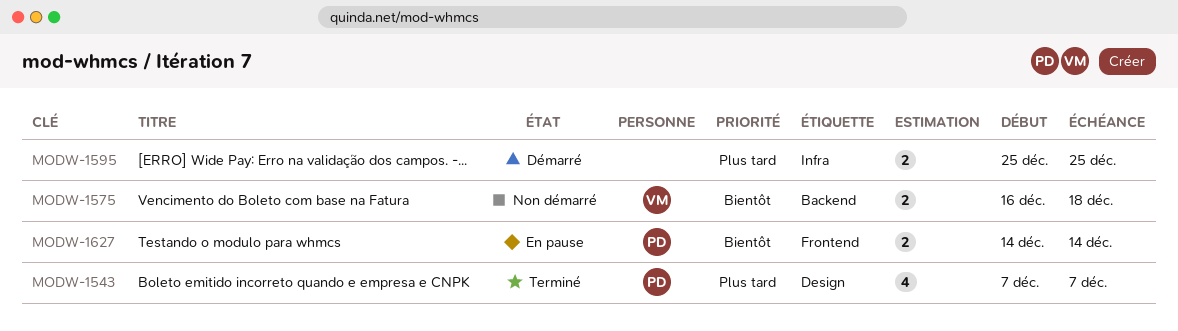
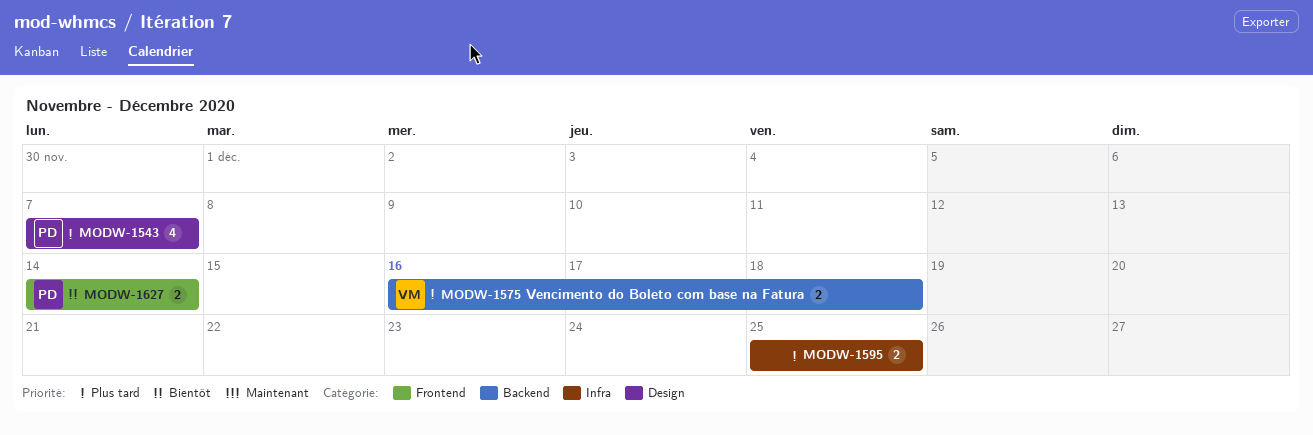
MODW-1575, priority: Bientôt -> Plus tard

